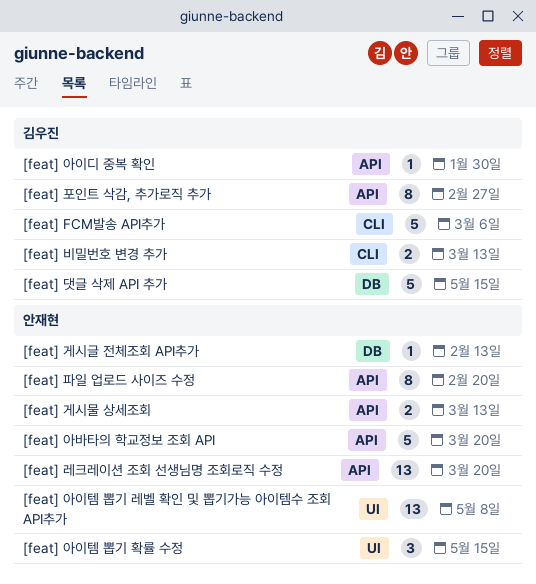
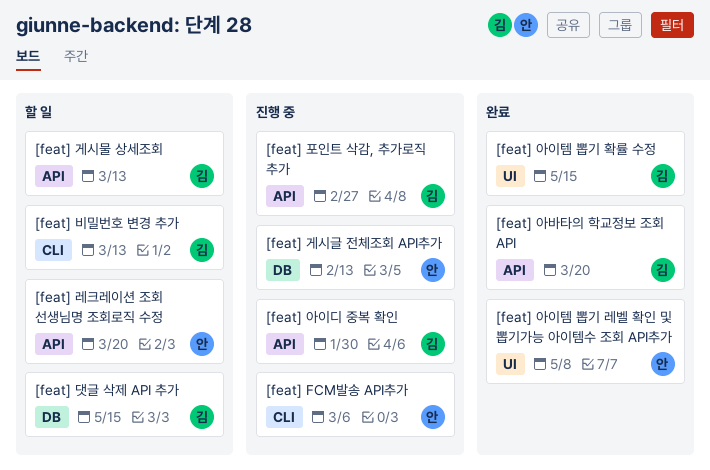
[feat] FCM발송 API추가, owner: 김우진 -> 안재현
[feat] 게시물 상세조회, owner: 안재현 -> 김우진
[feat] 아바타의 학교정보 조회 API, owner: 안재현 -> 김우진
[feat] 아이템 뽑기 확률 수정, owner: 안재현 -> 김우진
[feat] 파일 업로드 사이즈 수정: present -> none

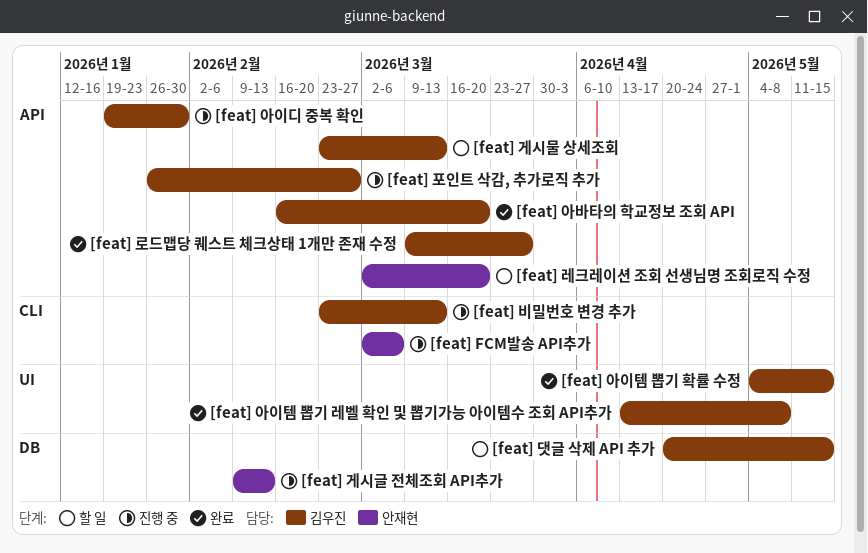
[feat] 로드맵당 퀘스트 체크상태 1개만 존재 수정: none -> present
[feat] 비밀번호 변경 추가, status: 할 일 -> 진행 중
[feat] 아이템 뽑기 레벨 확인 및 뽑기가능 아이템수 조회 API추가, owner: 안재현 -> 김우진

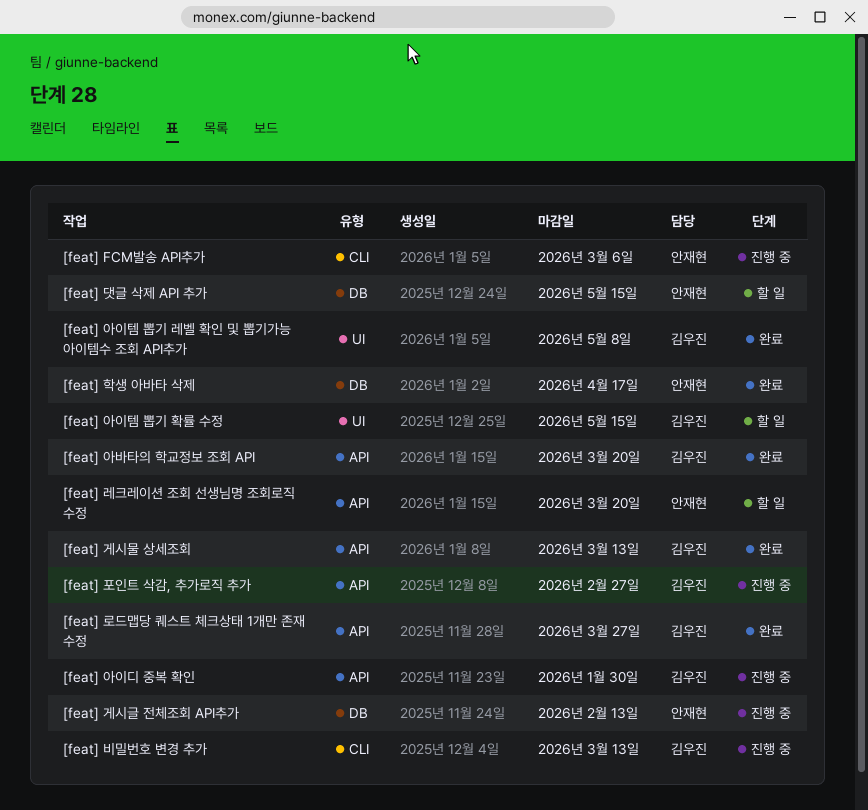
[feat] 게시물 상세조회, status: 할 일 -> 완료
[feat] 댓글 삭제 API 추가, owner: 김우진 -> 안재현
[feat] 아이템 뽑기 확률 수정, status: 완료 -> 할 일
[feat] 학생 아바타 삭제: none -> present

